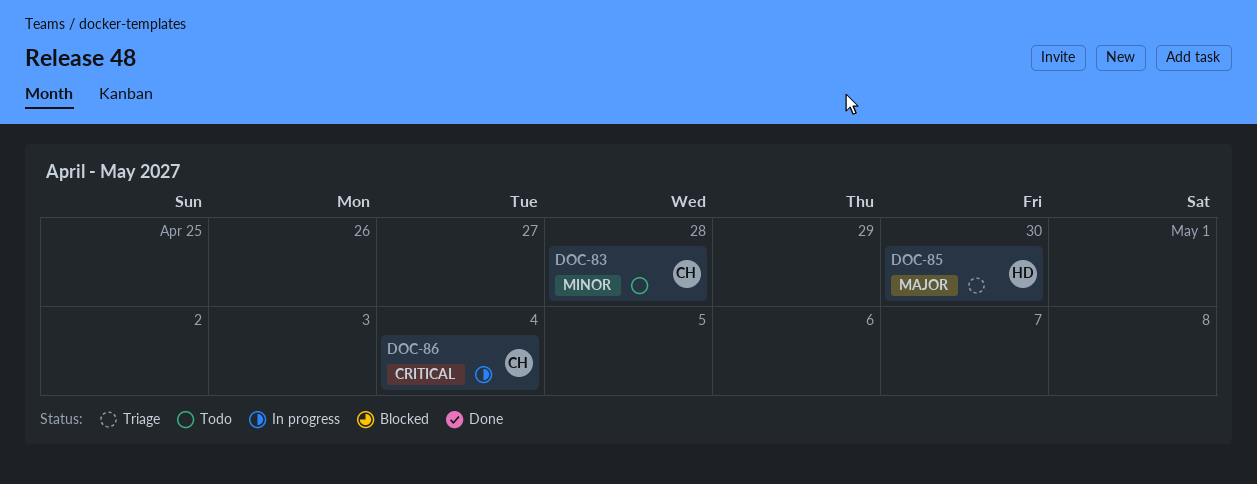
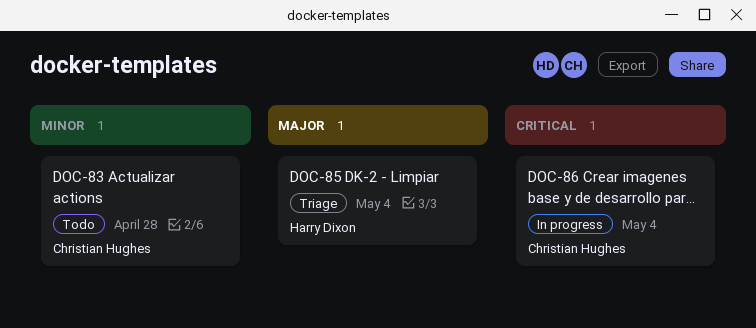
DOC-85, due: Apr 30 -> May 4

